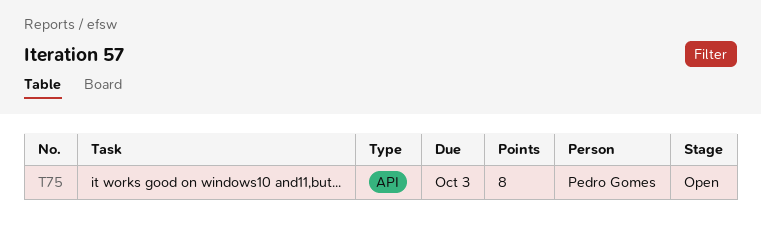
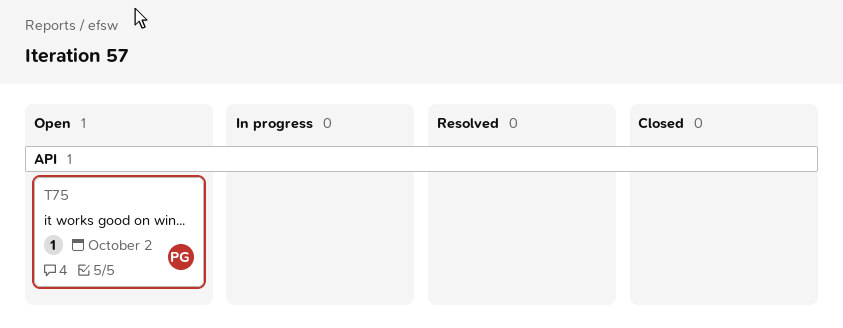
T75, estimate: 8 -> 1
T75, due: Oct 3 -> Oct 2

